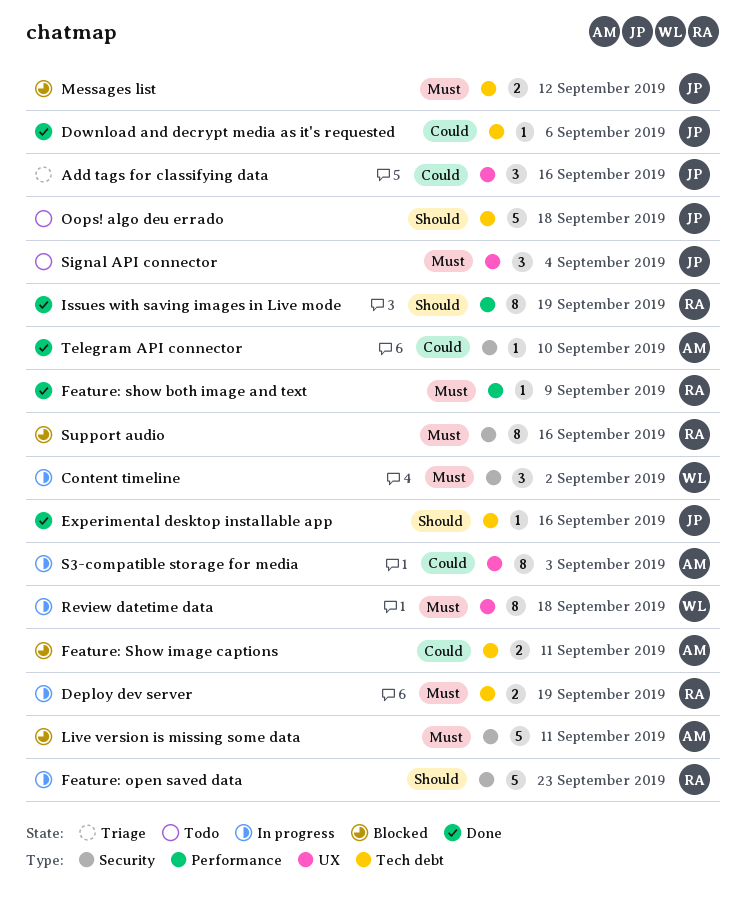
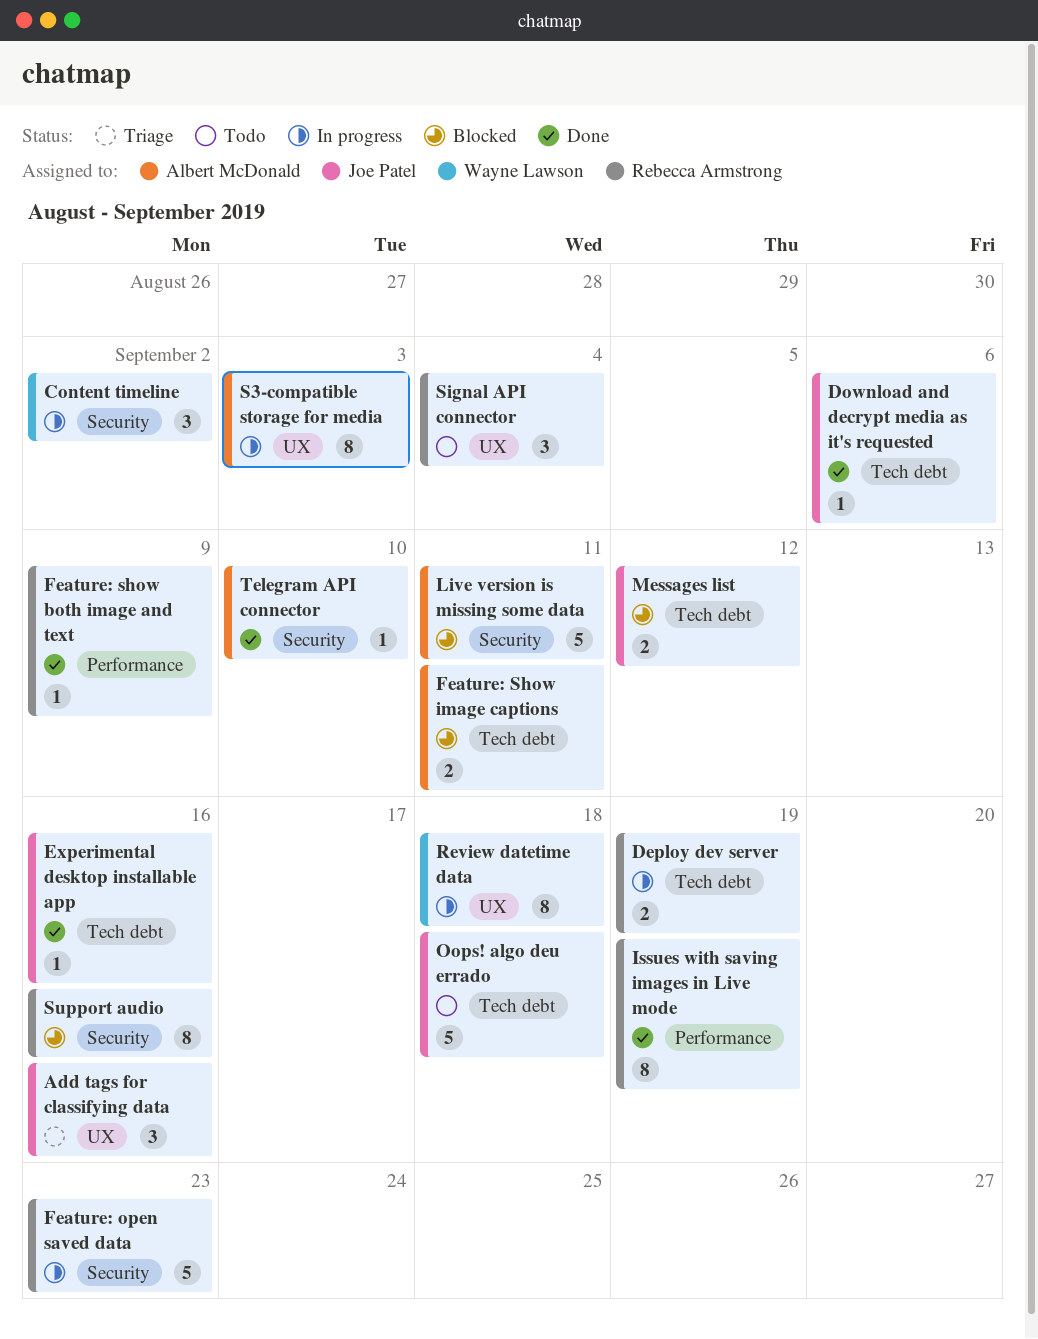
Signal API connector, owner: Joe Patel -> Rebecca Armstrong

